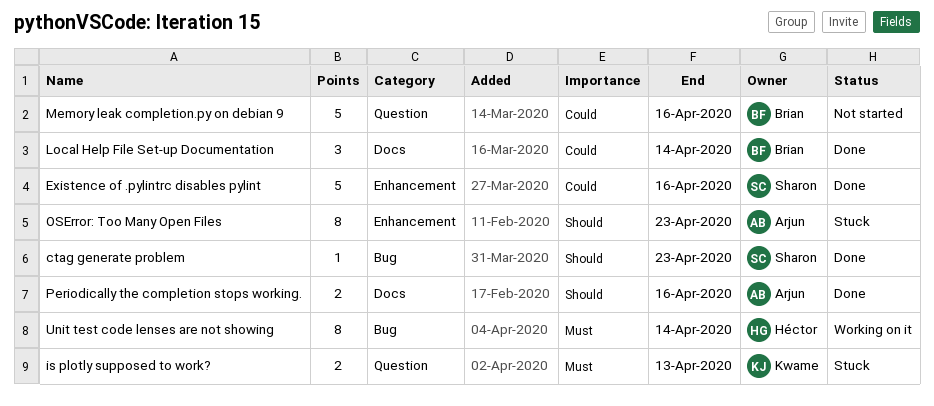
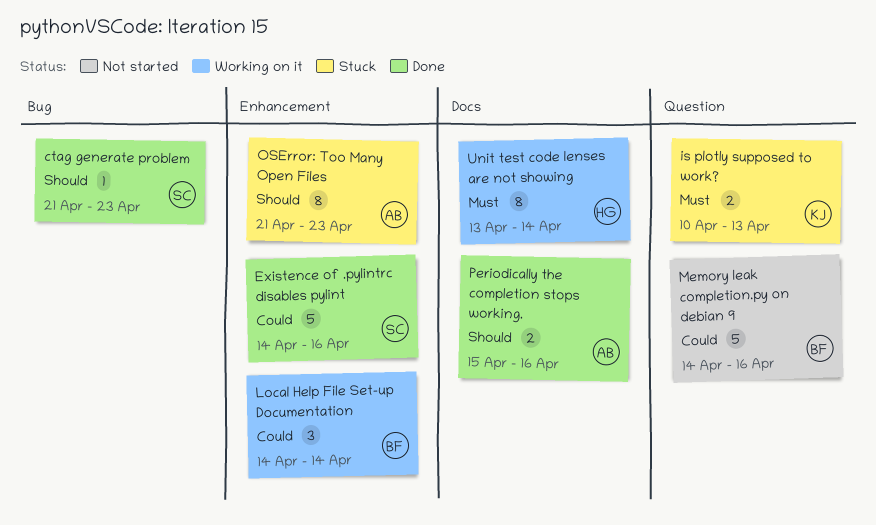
Local Help File Set-up Documentation, status: Done -> Working on it
Local Help File Set-up Documentation, label: Docs -> Enhancement
Unit test code lenses are not showing, label: Bug -> Docs

